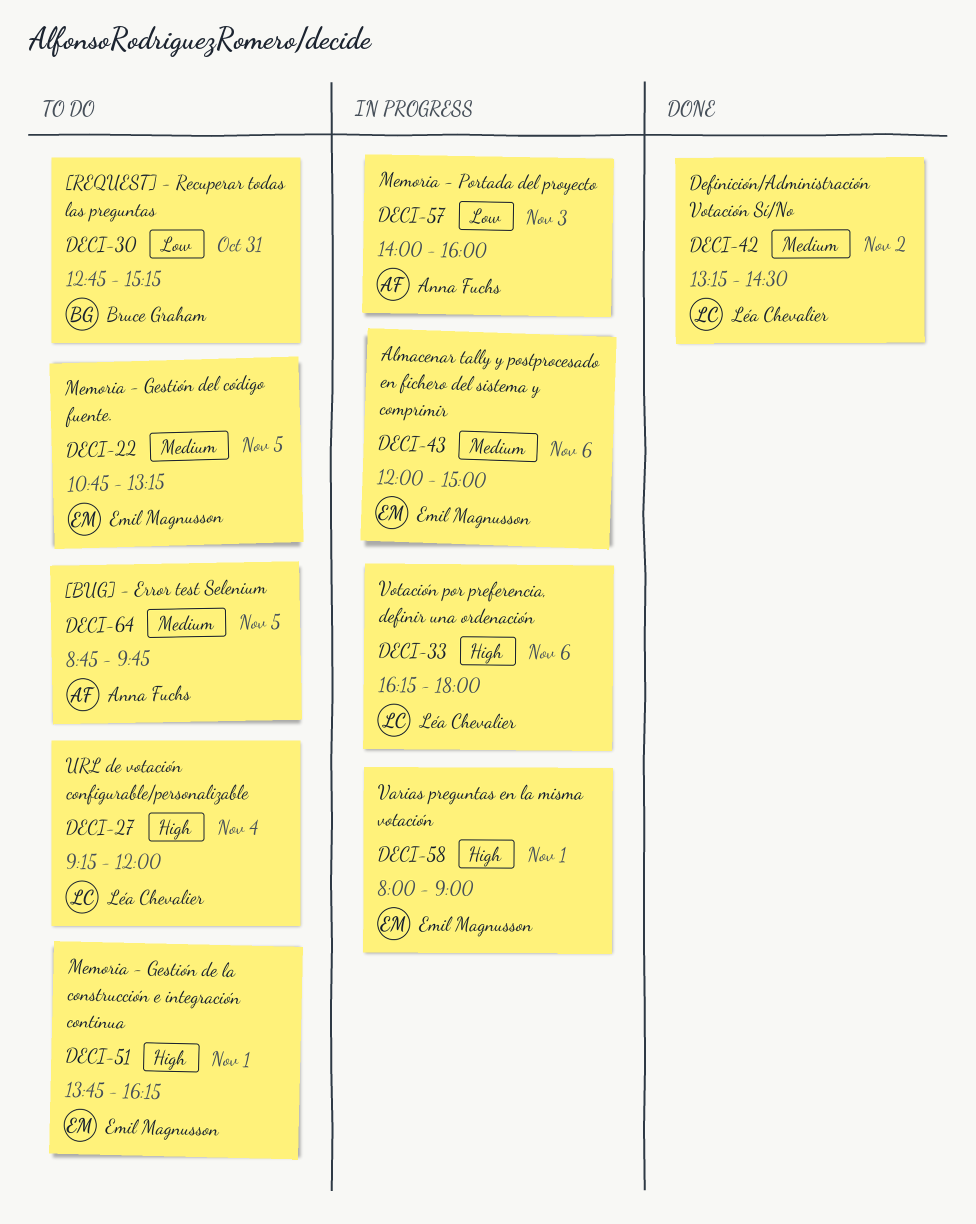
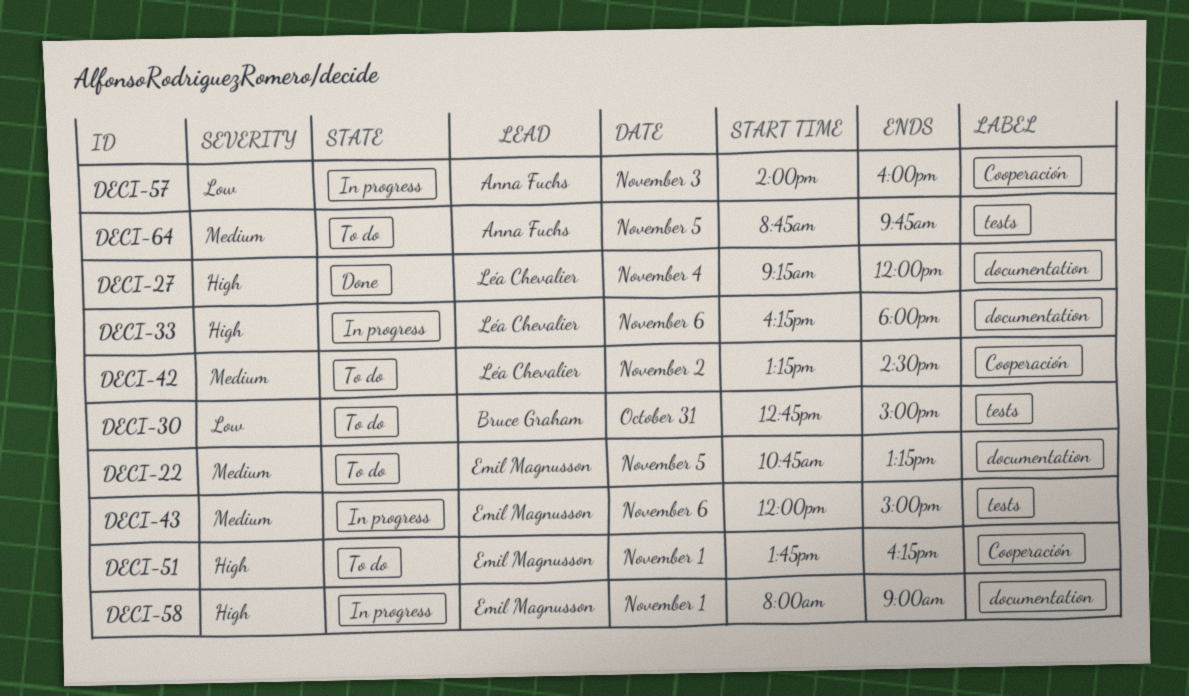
DECI-27, status: To do -> Done
DECI-30, ends: 15:15 -> 15:00
DECI-42, status: Done -> To do

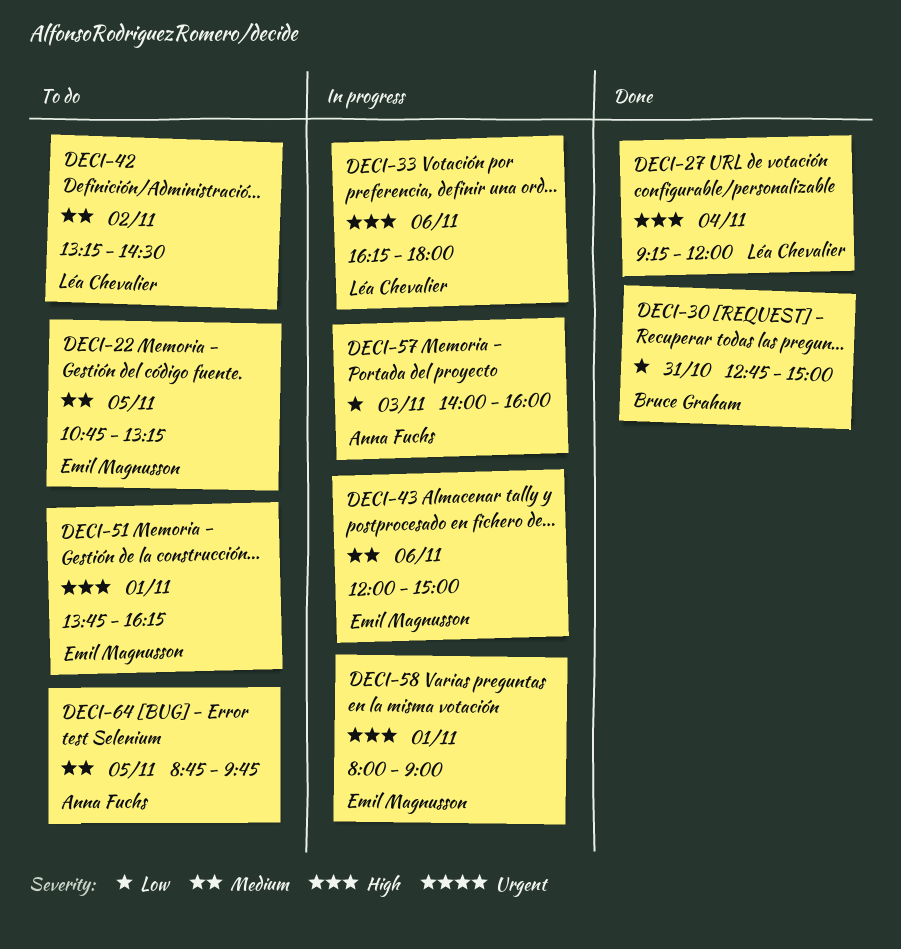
DECI-30, status: To do -> Done

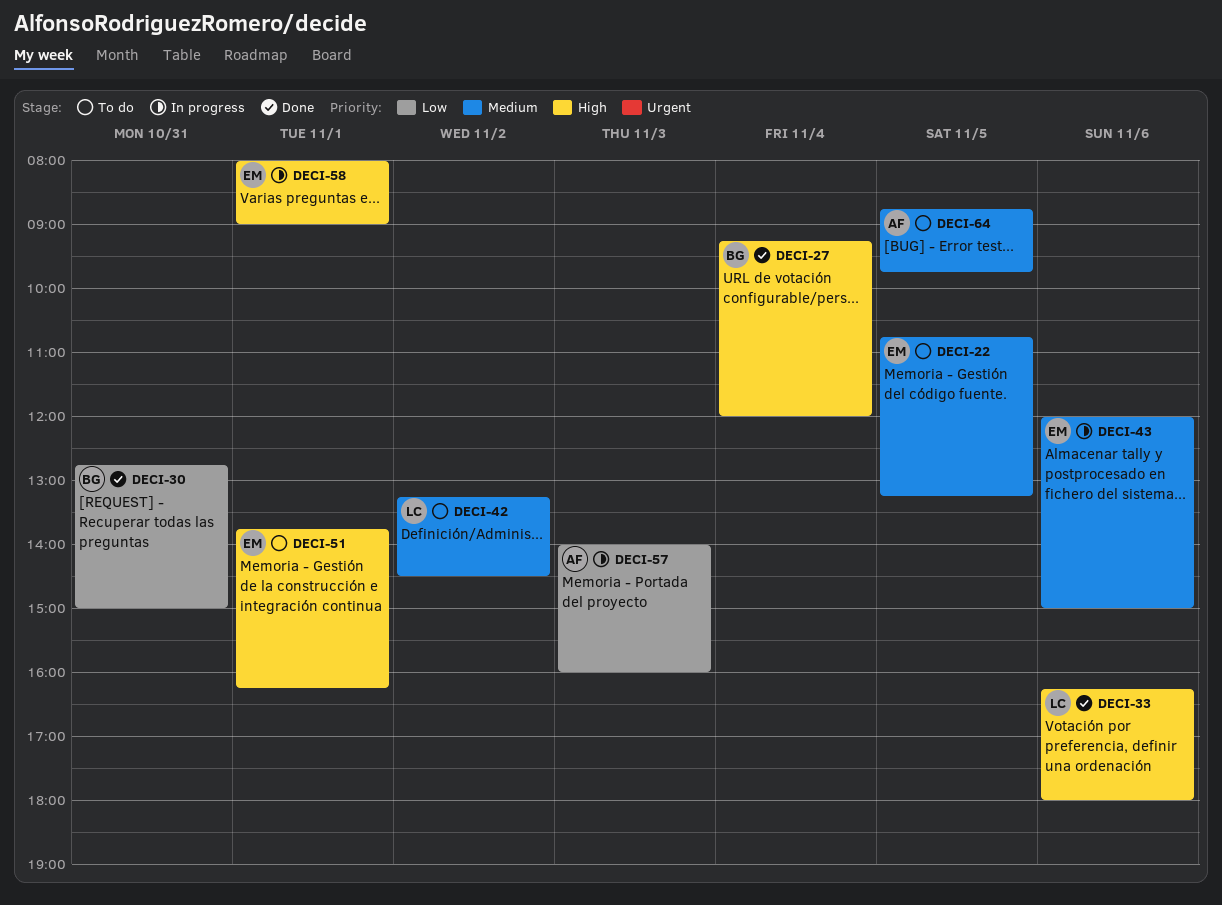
DECI-27, owner: Léa Chevalier -> Bruce Graham
DECI-33, status: In progress -> Done

